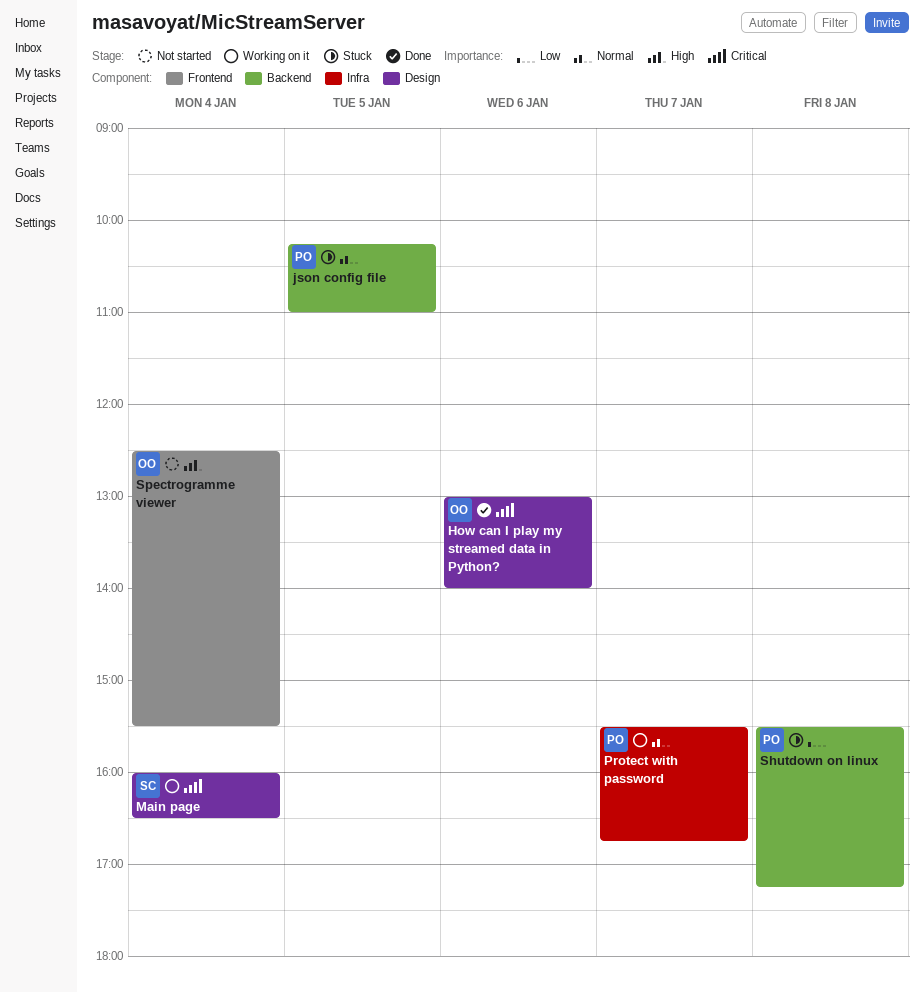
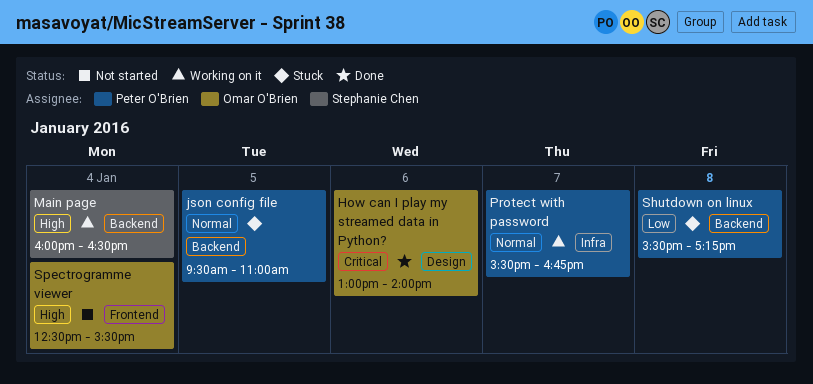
json config file, begins: 10:15 -> 09:30
Main page, priority: Critical -> High
Main page, label: Design -> Backend

